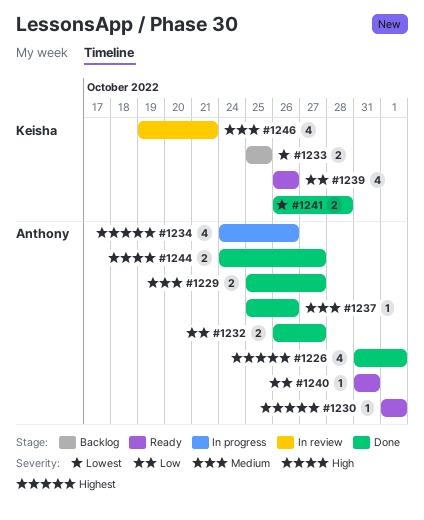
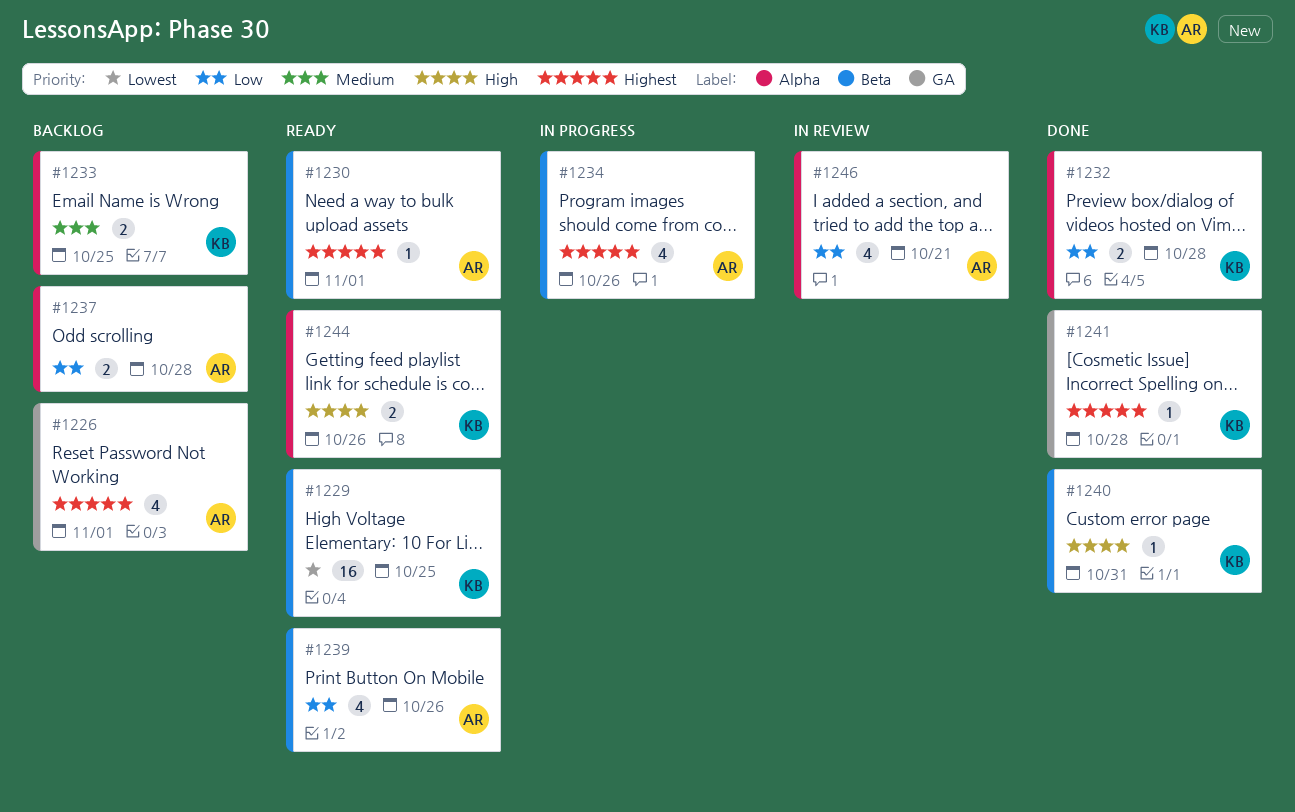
#1226, status: Done -> Backlog
#1229, status: Done -> Ready
#1229, owner: Anthony -> Keisha
#1229, priority: Medium -> Lowest
#1229, estimate: 2 -> 16
#1229, due: Oct 27 -> Oct 25
#1232, owner: Anthony -> Keisha
#1232, due: Oct 27 -> Oct 28
#1233, priority: Lowest -> Medium
#1237, status: Done -> Backlog
#1237, priority: Medium -> Low
#1237, estimate: 1 -> 2
#1237, due: Oct 26 -> Oct 28
#1239, owner: Keisha -> Anthony
#1240, status: Ready -> Done
#1240, owner: Anthony -> Keisha
#1240, priority: Low -> High
#1241, priority: Lowest -> Highest
#1241, estimate: 2 -> 1
#1244, status: Done -> Ready
#1244, owner: Anthony -> Keisha
#1244, due: Oct 27 -> Oct 26
#1246, owner: Keisha -> Anthony
#1246, priority: Medium -> Low

